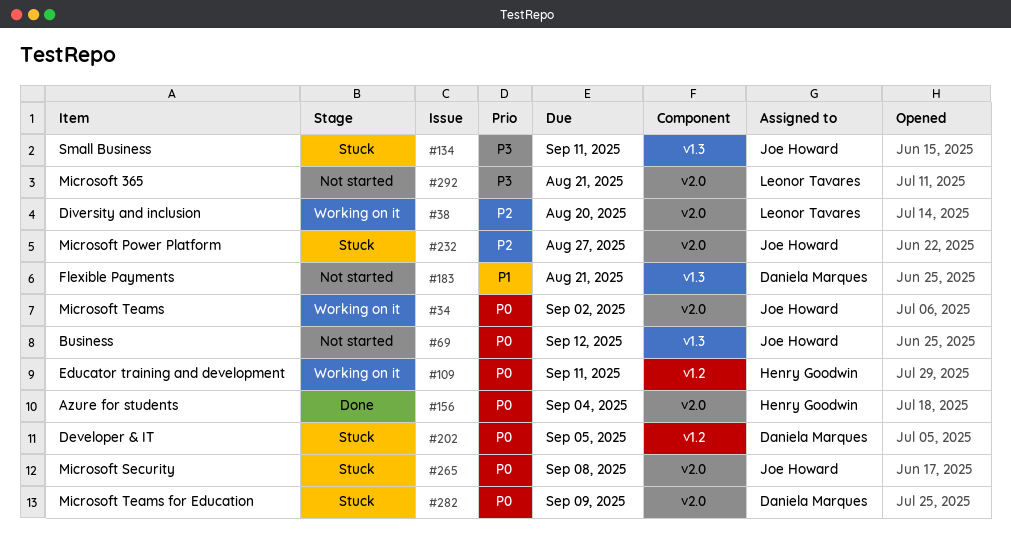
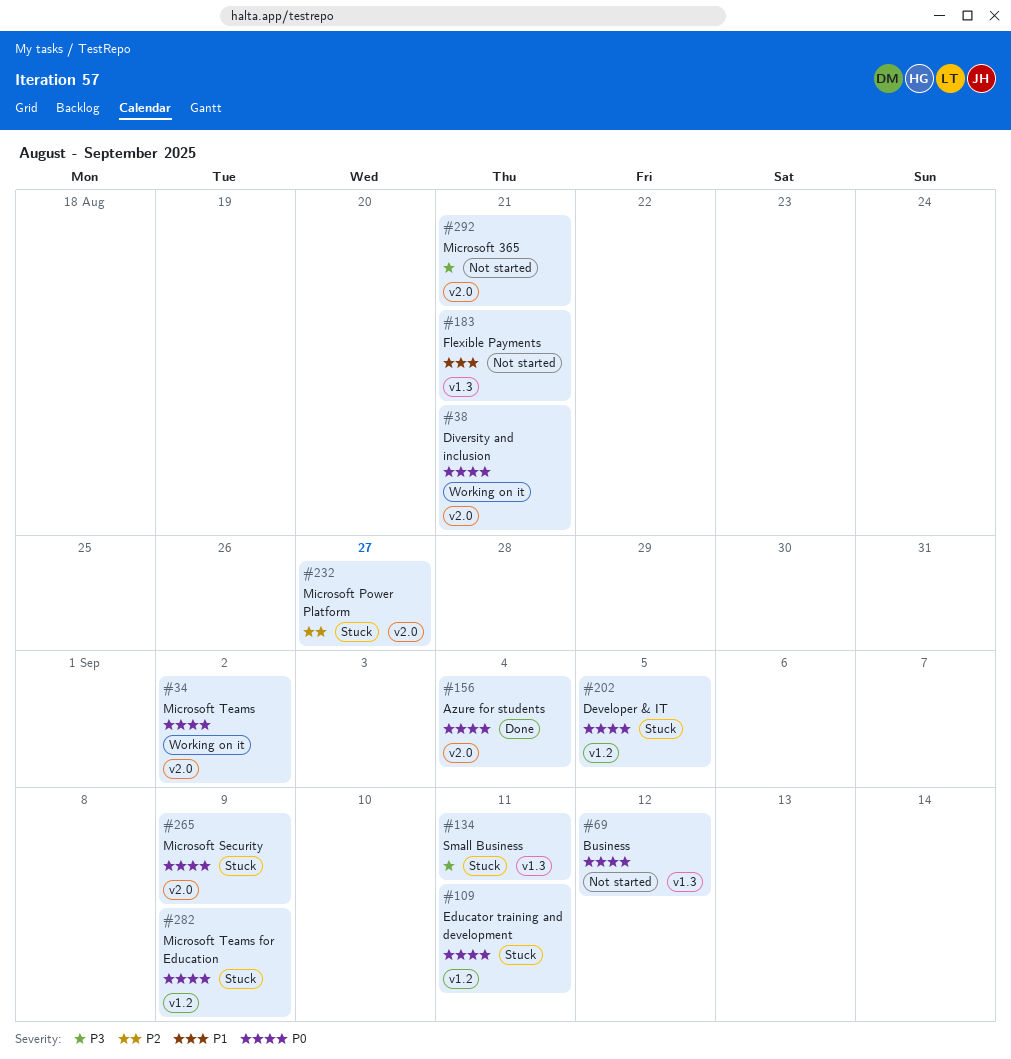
#38, priority: P2 -> P0
#38, due: Aug 20 -> Aug 21
#109, status: Working on it -> Stuck
#265, due: Sep 8 -> Sep 9
#282, label: v2.0 -> v1.2

